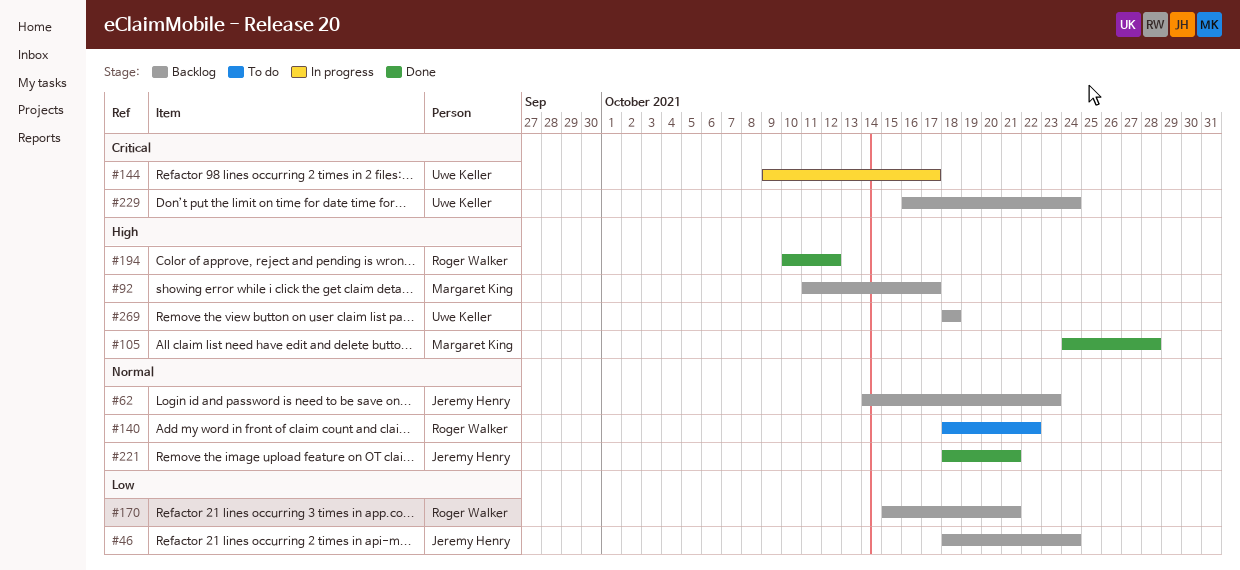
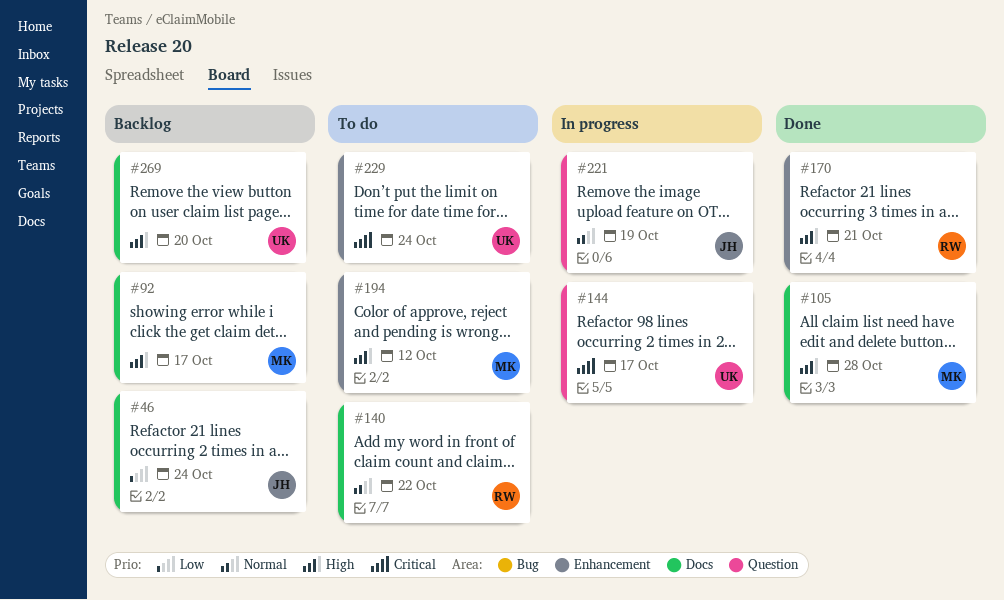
#62: present -> none
#170, status: Backlog -> Done
#170, priority: Low -> High
#194, status: Done -> To do
#194, owner: Roger Walker -> Margaret King
#221, status: Done -> In progress
#221, due: Oct 21 -> Oct 19
#229, status: Backlog -> To do
#269, due: Oct 18 -> Oct 20

